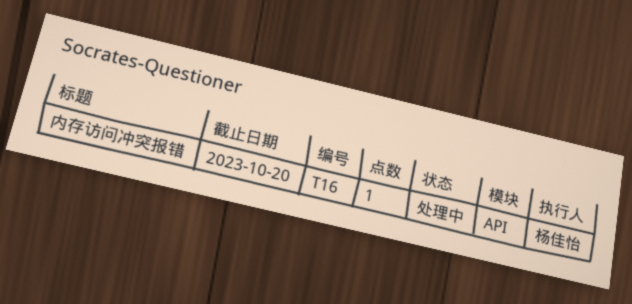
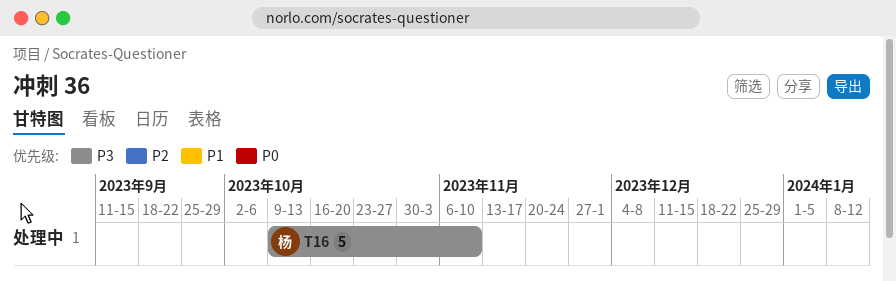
T16, estimate: 1 -> 5
T16, due: Oct 20 -> Nov 10

